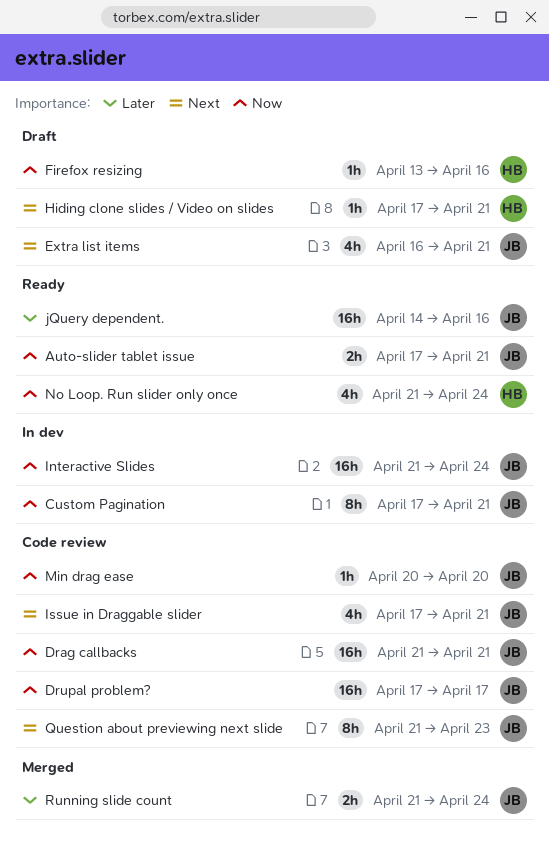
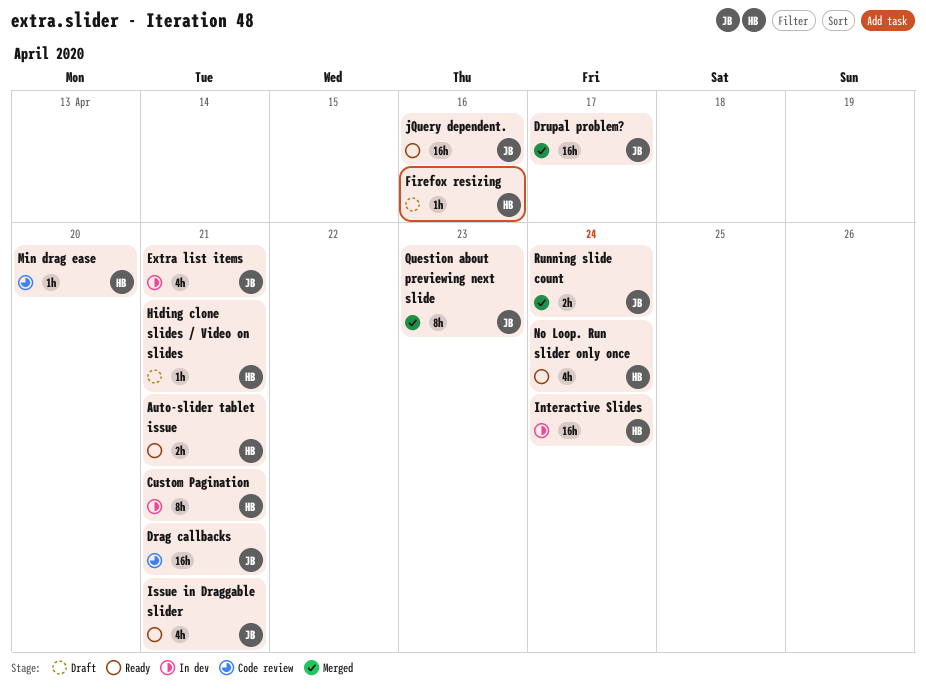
Auto-slider tablet issue, owner: JB -> HB
Custom Pagination, owner: JB -> HB
Drupal problem?, status: Code review -> Merged
Extra list items, status: Draft -> In dev
Interactive Slides, owner: JB -> HB
Issue in Draggable slider, status: Code review -> Ready
Min drag ease, owner: JB -> HB
Question about previewing next slide, status: Code review -> Merged

